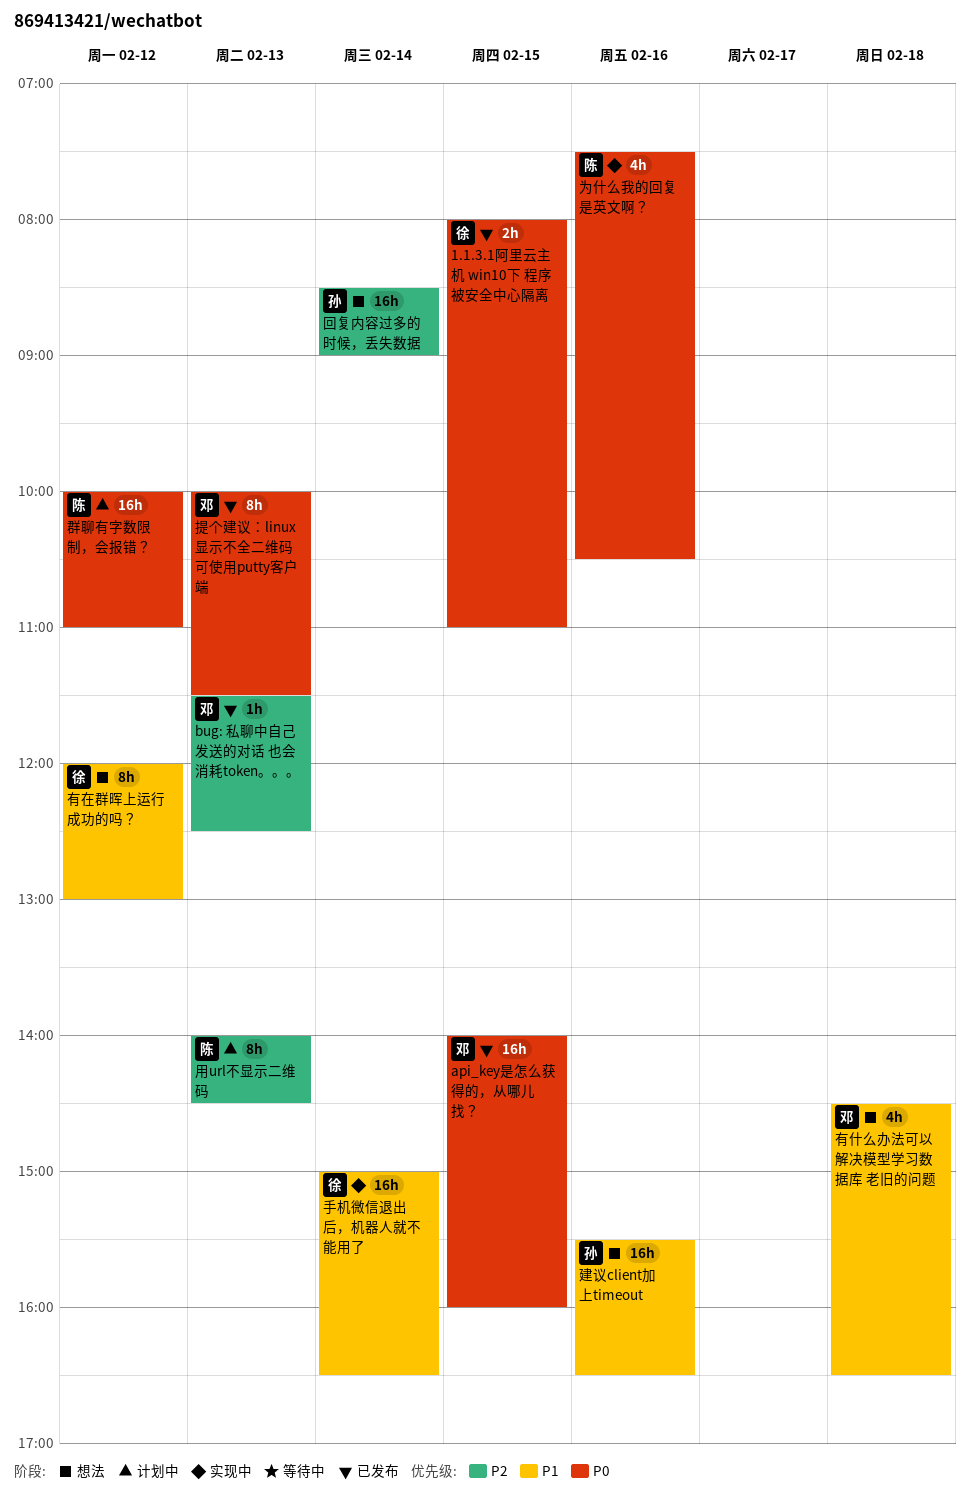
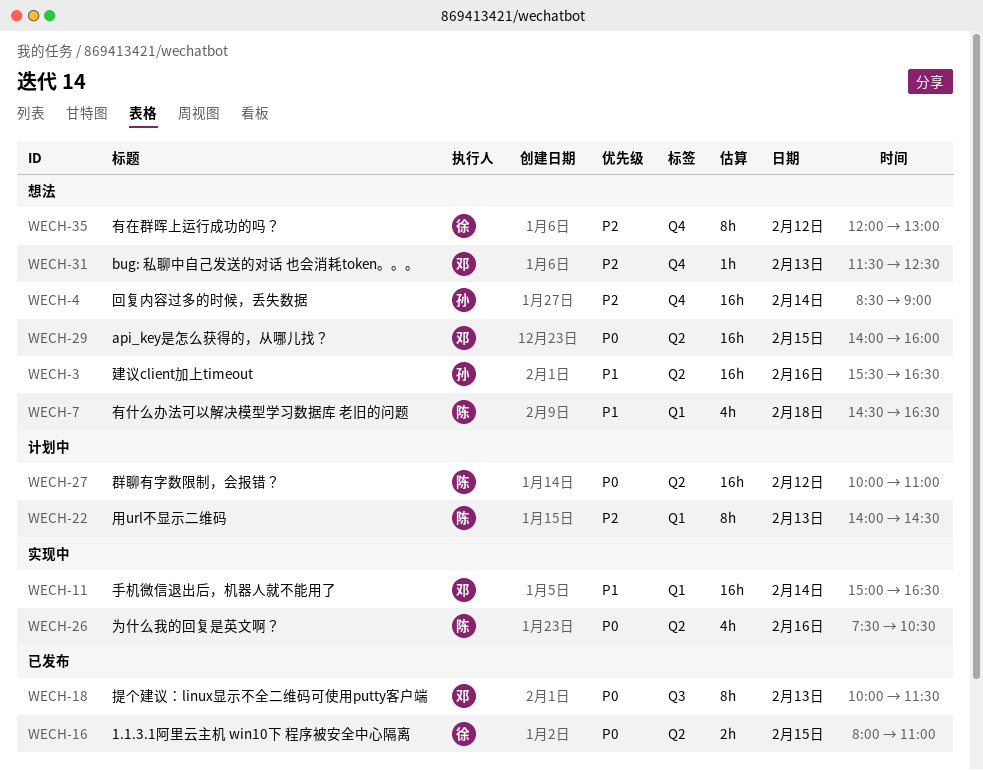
api_key是怎么获得的，从哪儿找？, status: 已发布 -> 想法
bug: 私聊中自己发送的对话 也会消耗token。。。, status: 已发布 -> 想法
手机微信退出后，机器人就不能用了, owner: 徐 -> 邓
有什么办法可以解决模型学习数据库 老旧的问题, owner: 邓 -> 陈
有在群晖上运行成功的吗？, priority: P1 -> P2

